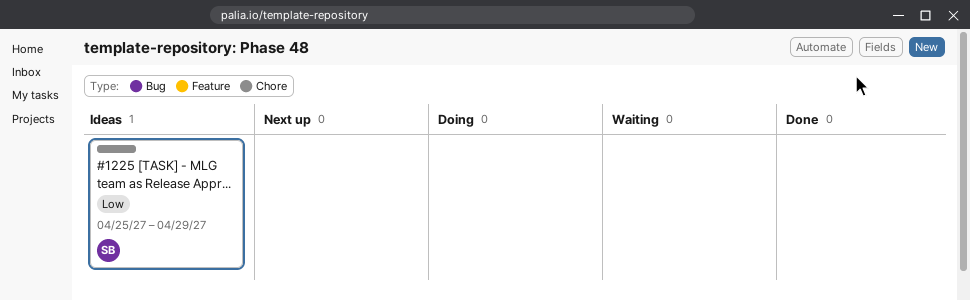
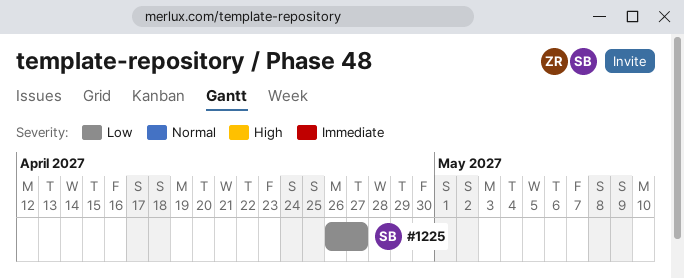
#1225, start: Apr 25 -> Apr 26
#1225, due: Apr 29 -> Apr 27

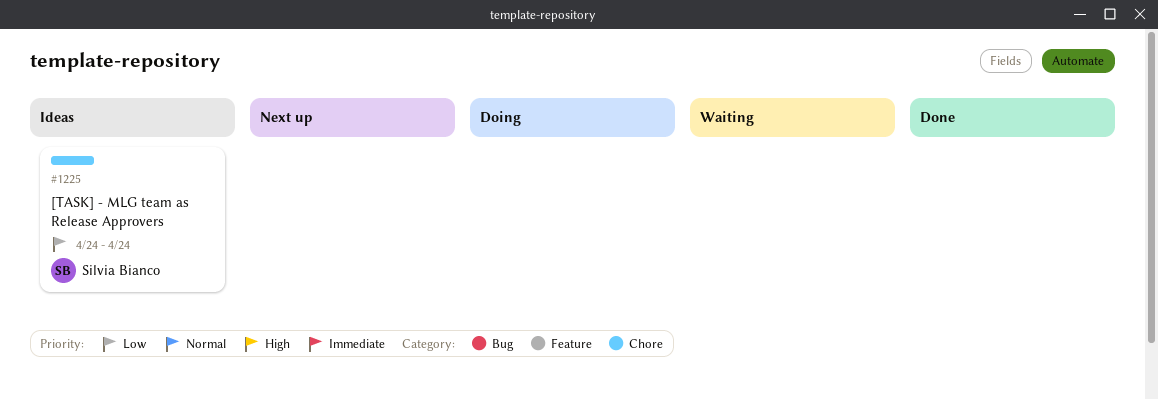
#1225, start: Apr 26 -> Apr 24
#1225, due: Apr 27 -> Apr 24

